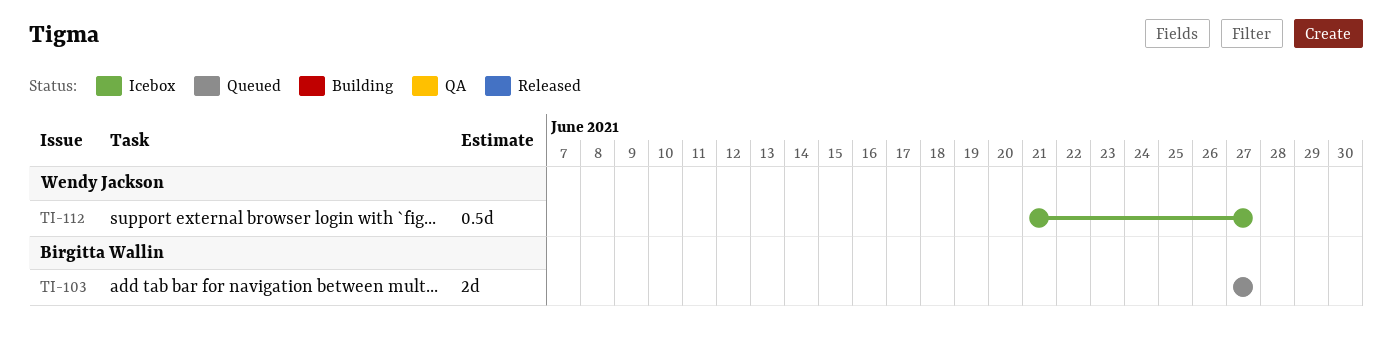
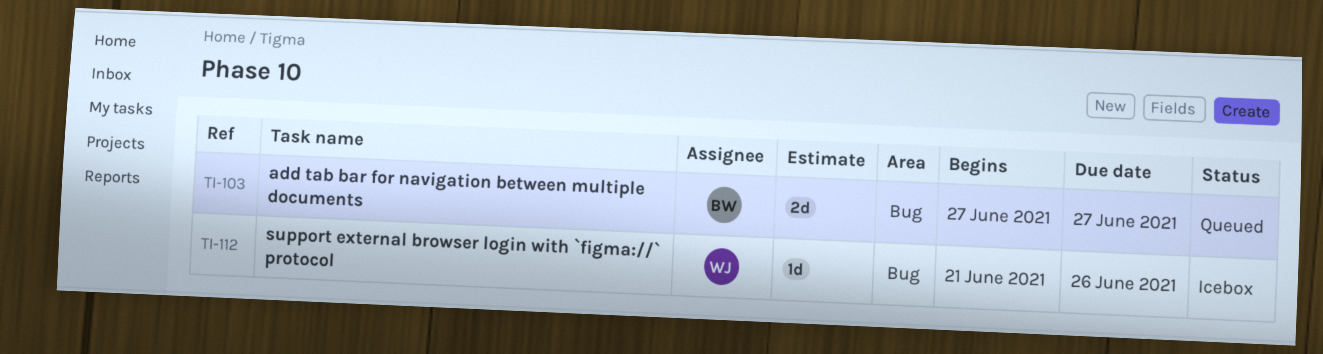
TI-112, estimate: 0.5d -> 1d
TI-112, due: Jun 27 -> Jun 26

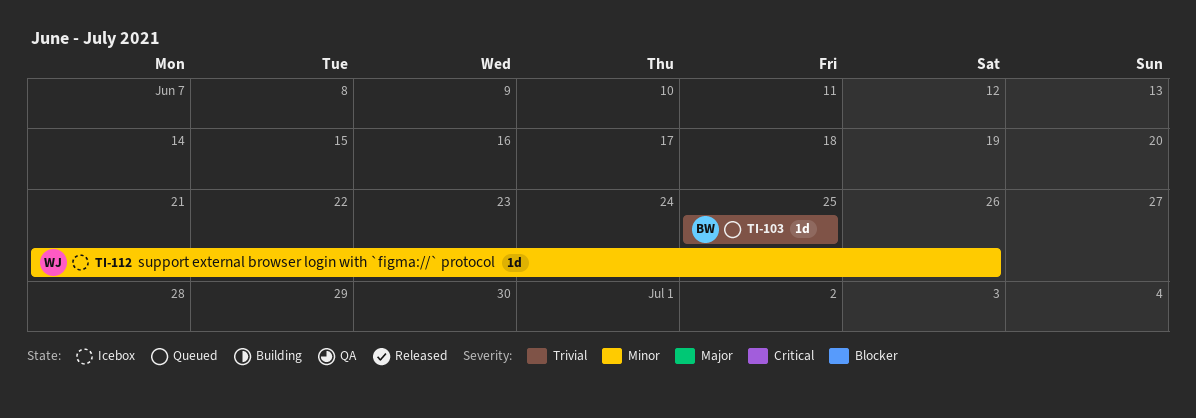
TI-103, estimate: 2d -> 1d
TI-103, start: Jun 27 -> Jun 25
TI-103, due: Jun 27 -> Jun 25

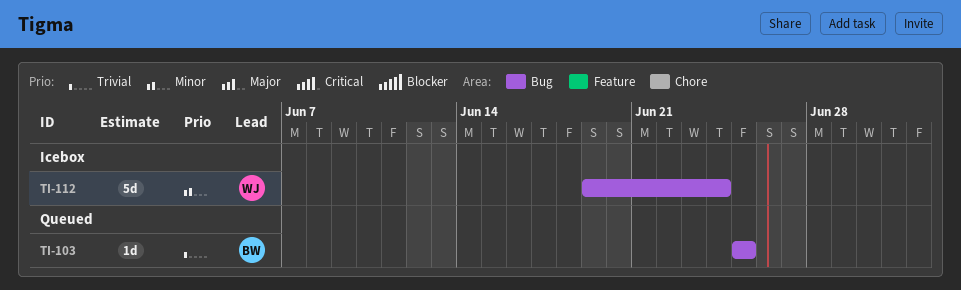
TI-112, estimate: 1d -> 5d
TI-112, start: Jun 21 -> Jun 19
TI-112, due: Jun 26 -> Jun 24

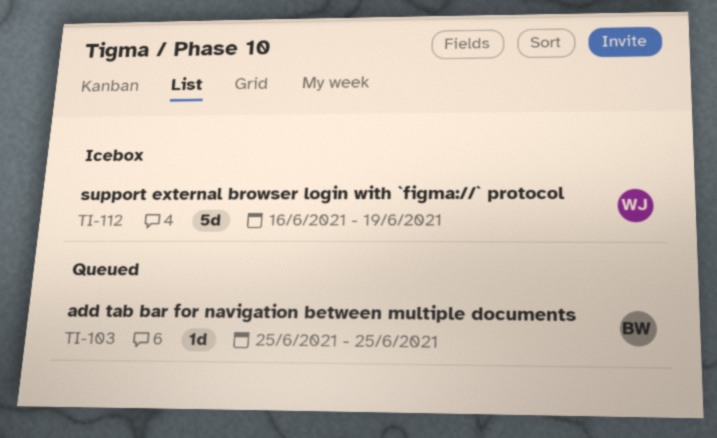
TI-112, start: Jun 19 -> Jun 16
TI-112, due: Jun 24 -> Jun 19

